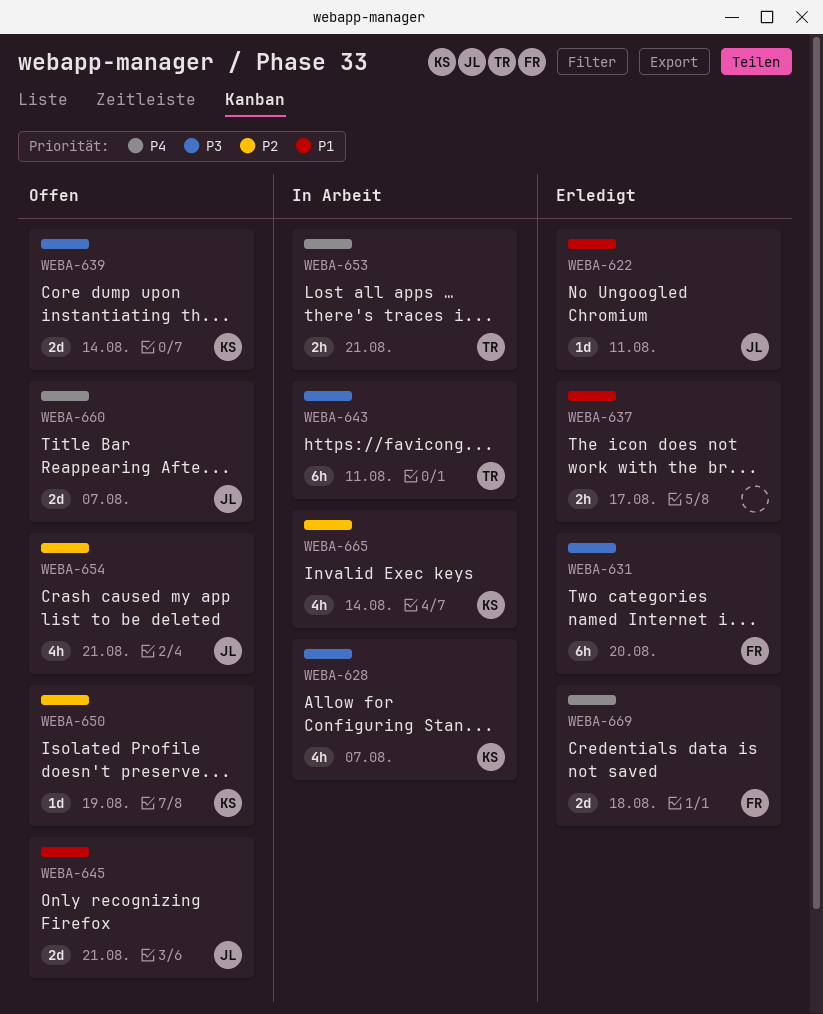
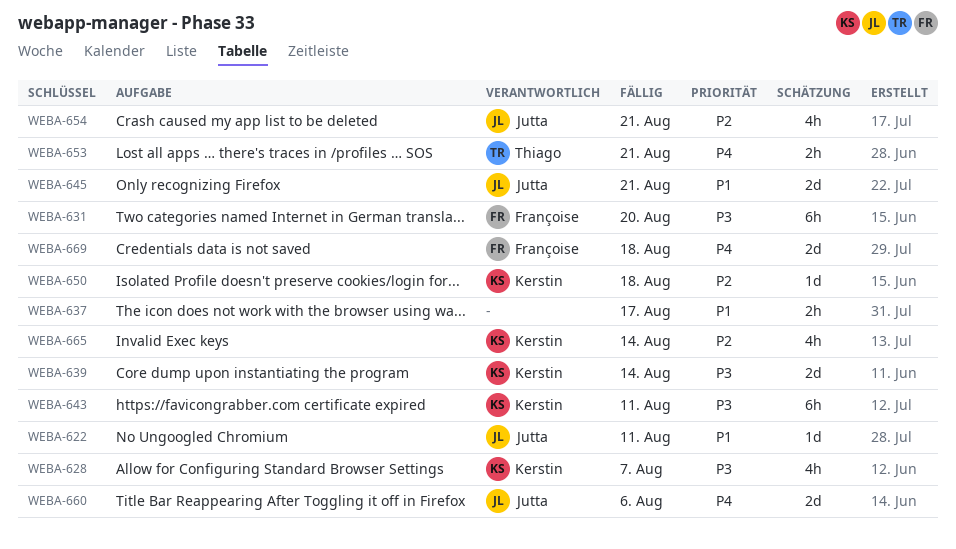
WEBA-643, owner: Thiago -> Kerstin
WEBA-650, due: Aug 19 -> Aug 18
WEBA-660, due: Aug 7 -> Aug 6

